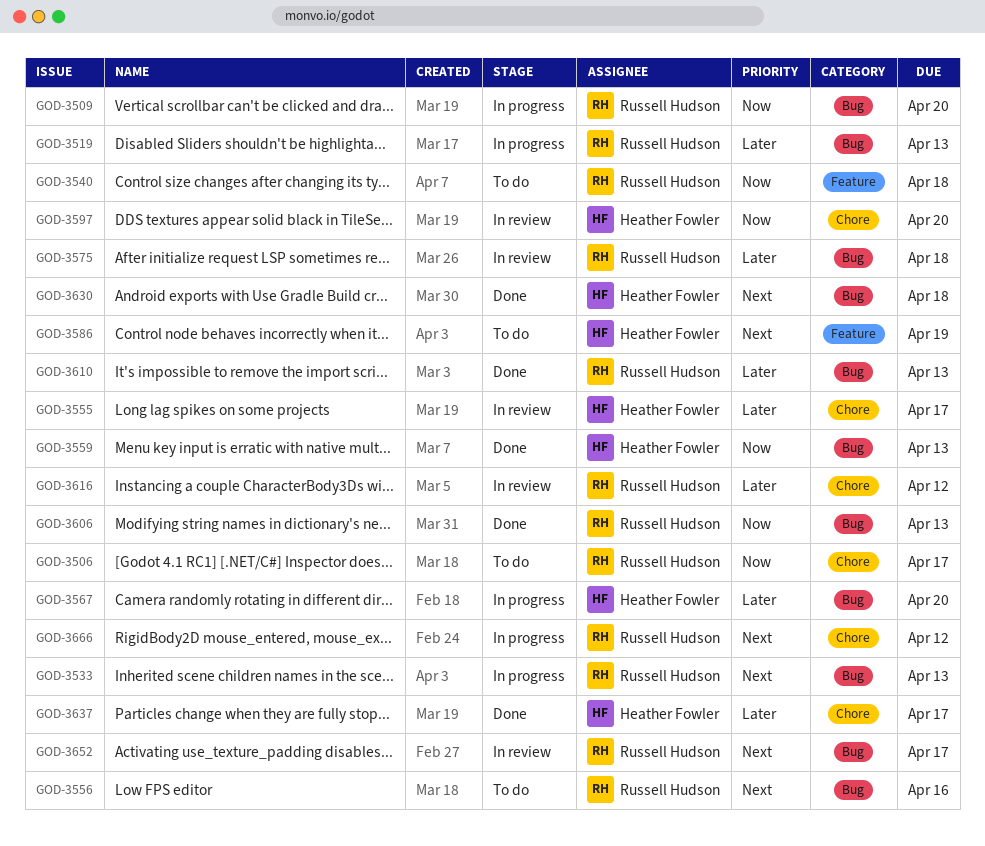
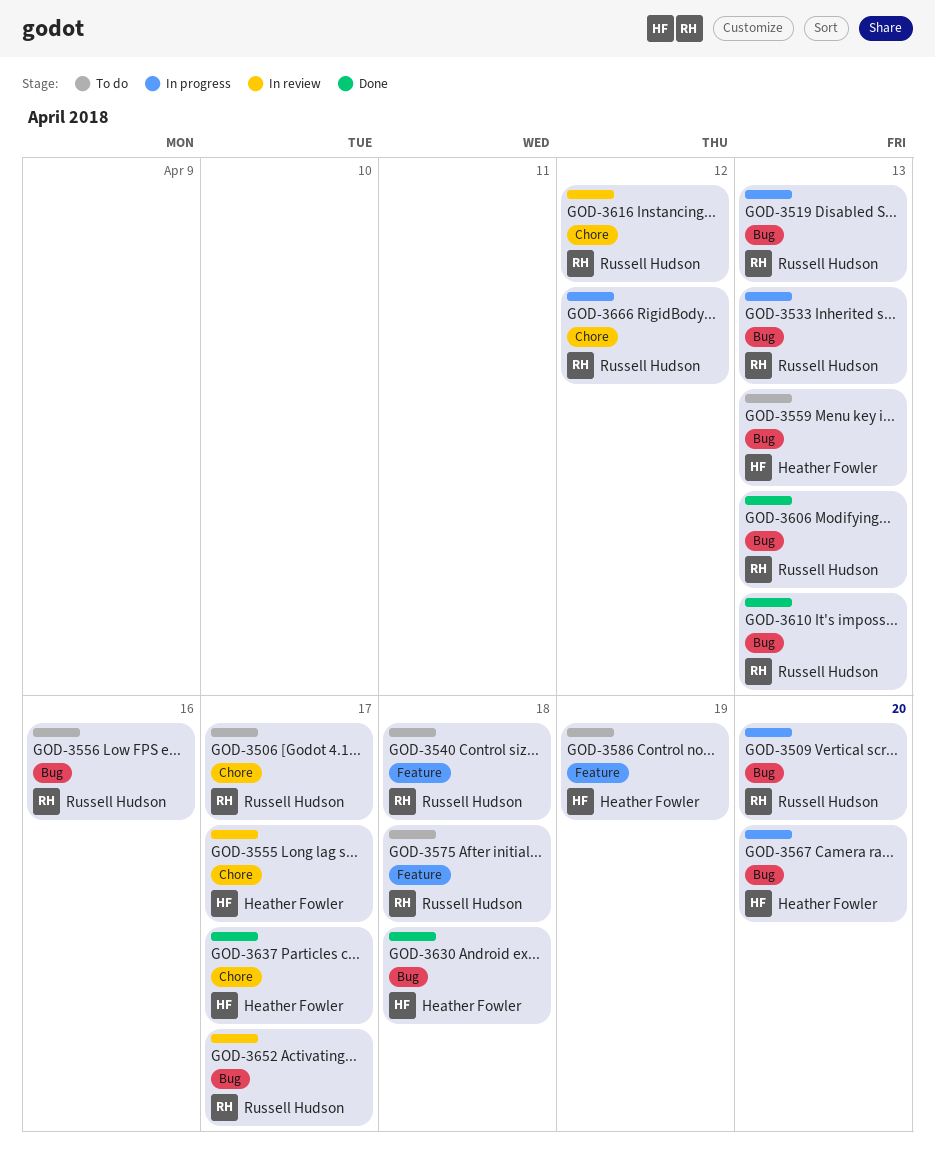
GOD-3559, status: Done -> To do
GOD-3575, status: In review -> To do
GOD-3575, label: Bug -> Feature
GOD-3597: present -> none

